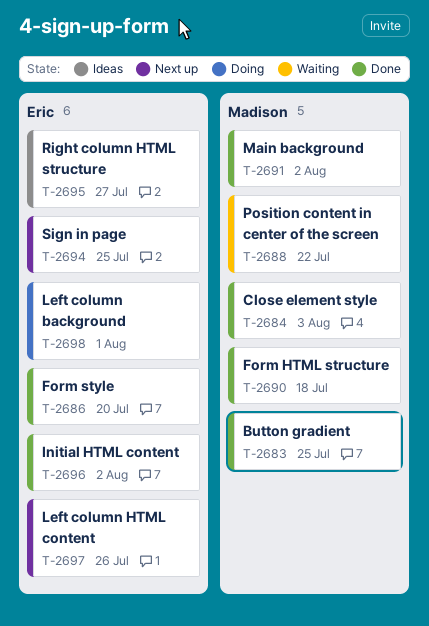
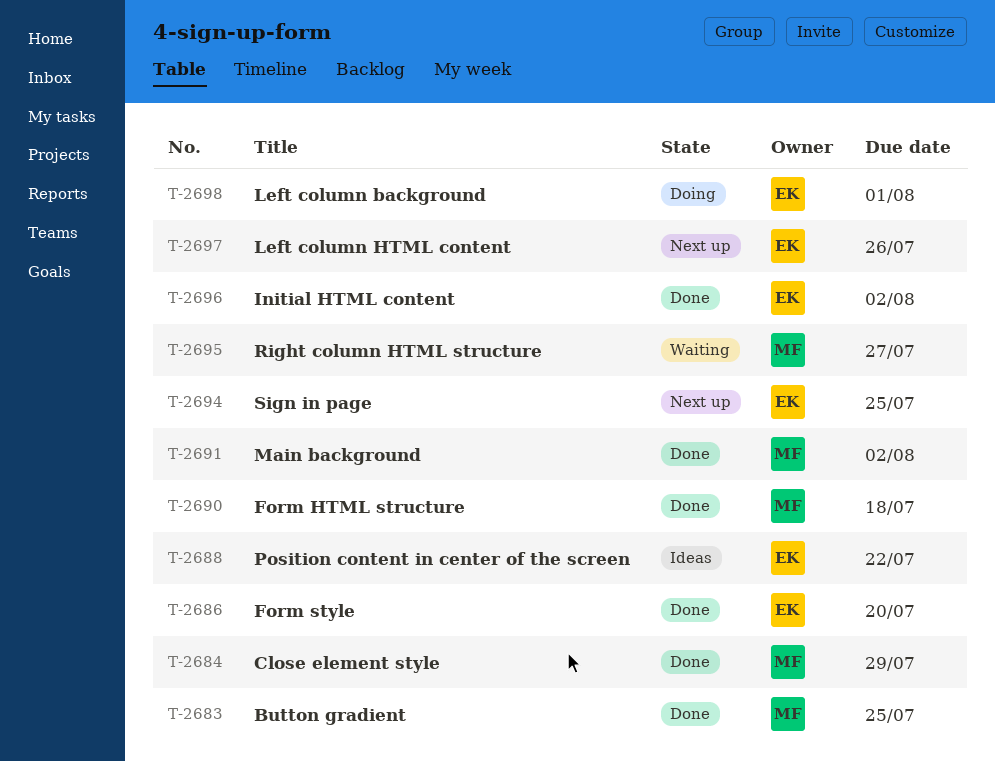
T-2684, due: Aug 3 -> Jul 29
T-2688, status: Waiting -> Ideas
T-2688, owner: Madison -> Eric
T-2695, status: Ideas -> Waiting
T-2695, owner: Eric -> Madison

